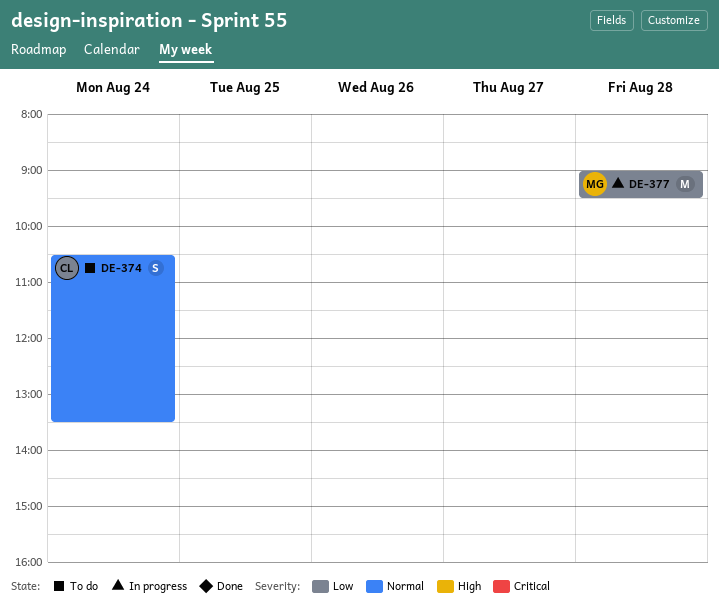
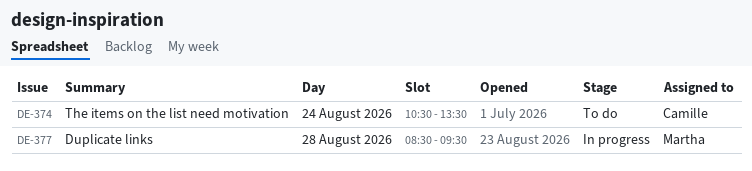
DE-377, begins: 09:00 -> 08:30

